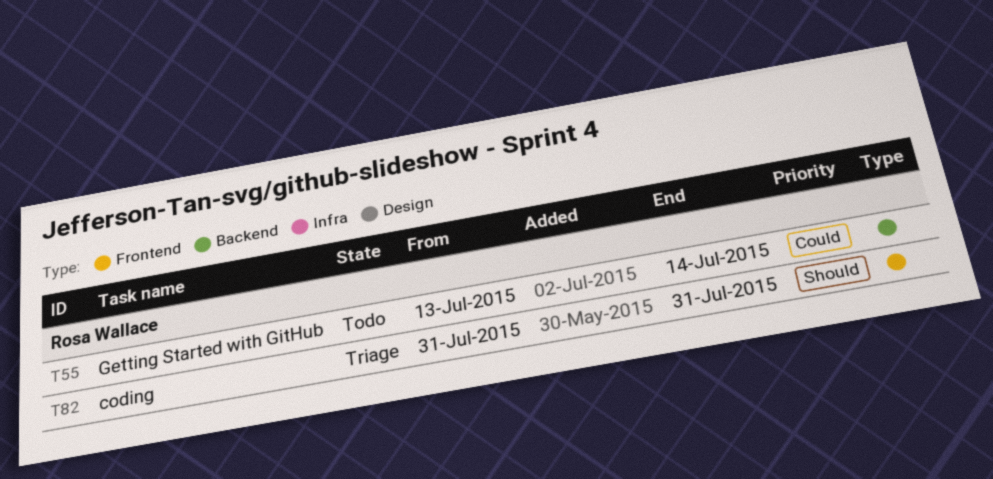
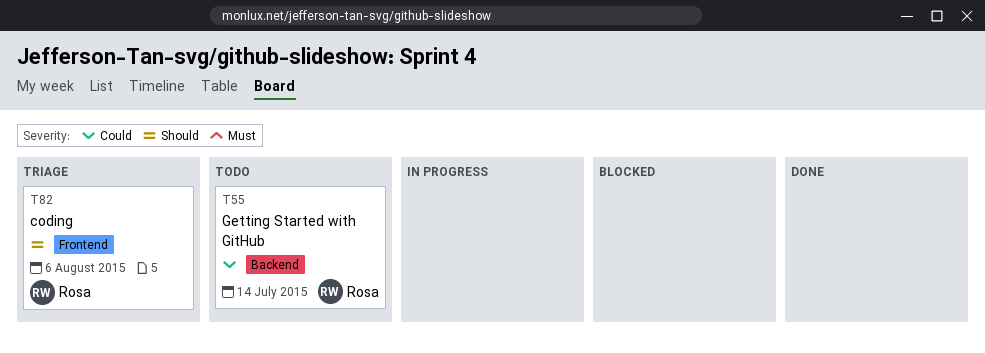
T82, due: Jul 31 -> Aug 6

